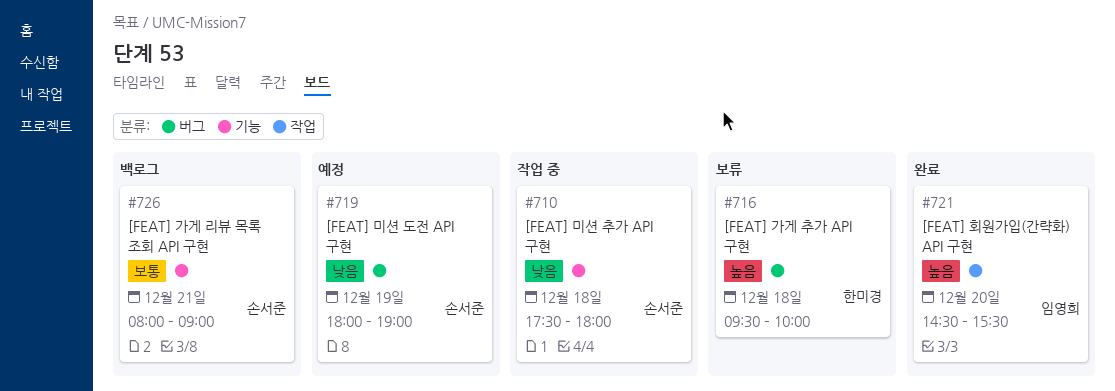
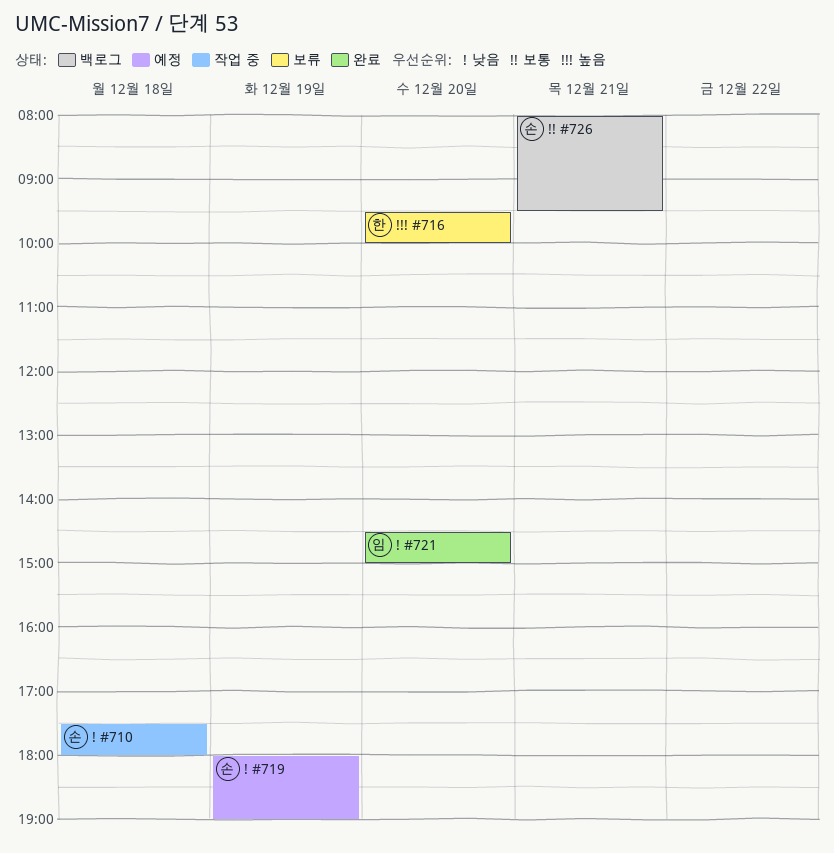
#716, day: Dec 18 -> Dec 20
#721, priority: 높음 -> 낮음
#721, ends: 15:30 -> 15:00
#726, ends: 09:00 -> 09:30

